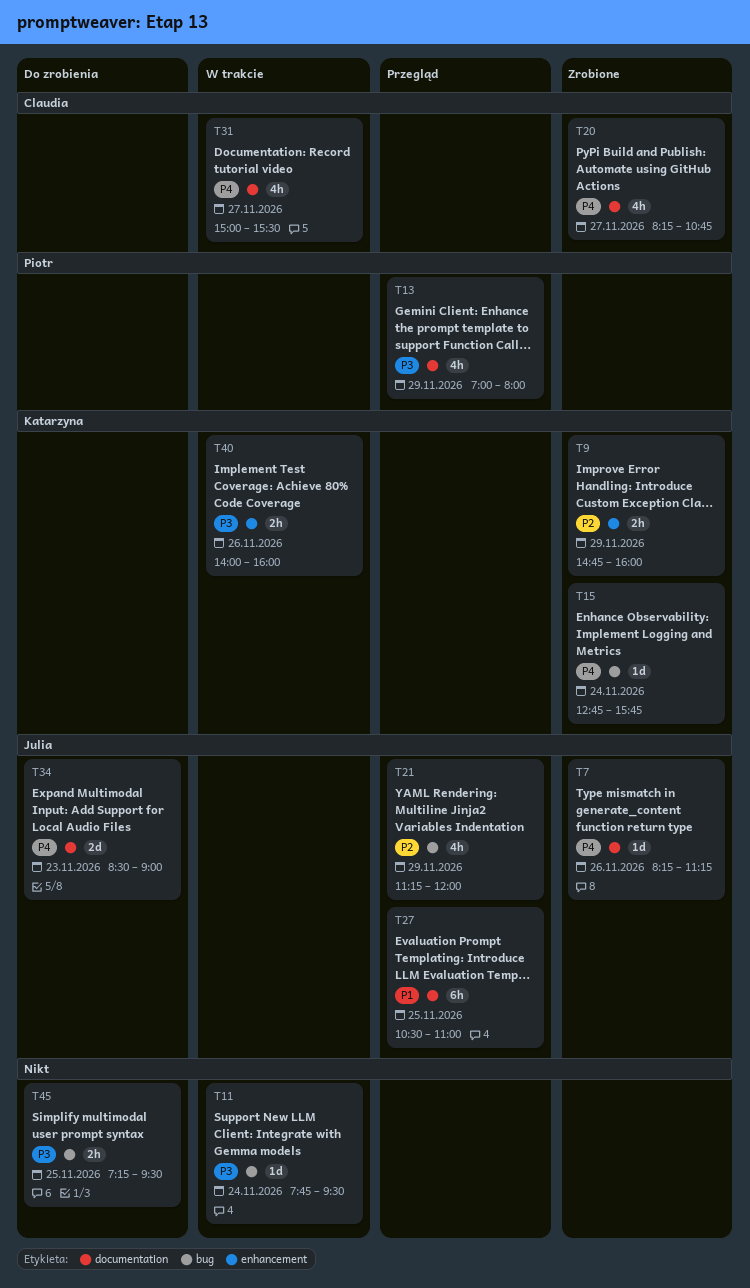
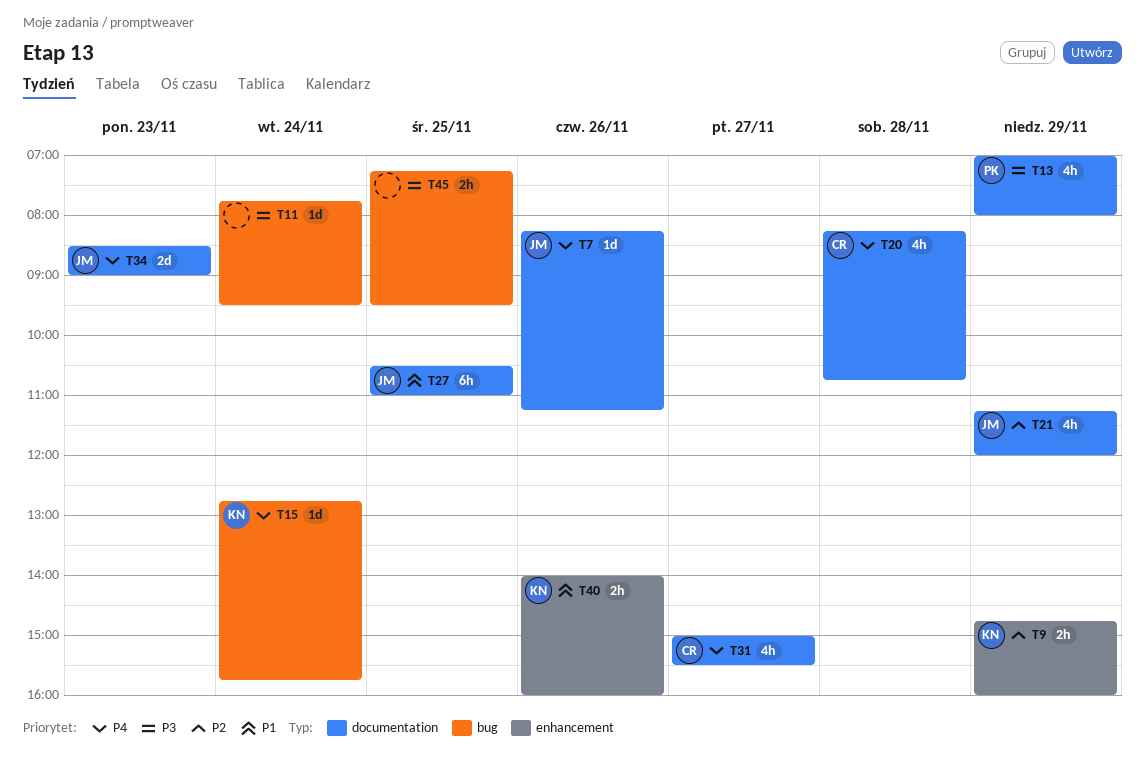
T20, day: Nov 27 -> Nov 28
T21, label: bug -> documentation
T40, priority: P3 -> P1

